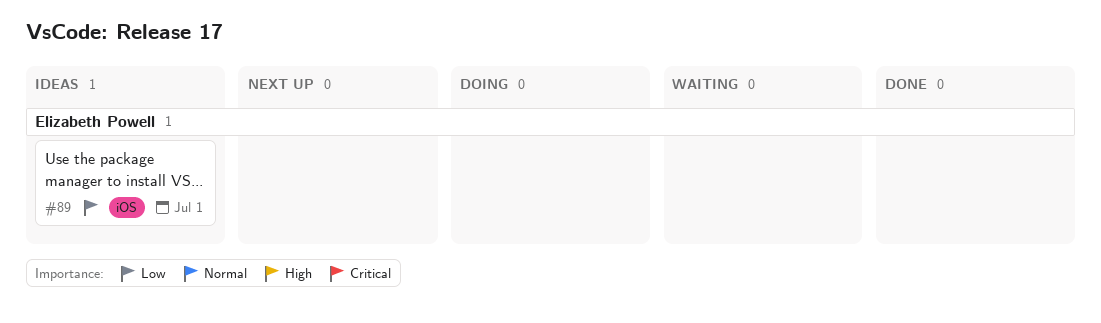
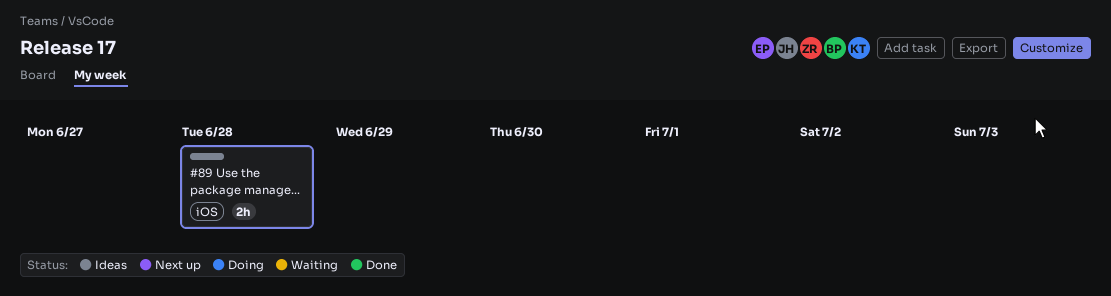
#89, due: Jul 1 -> Jun 28

